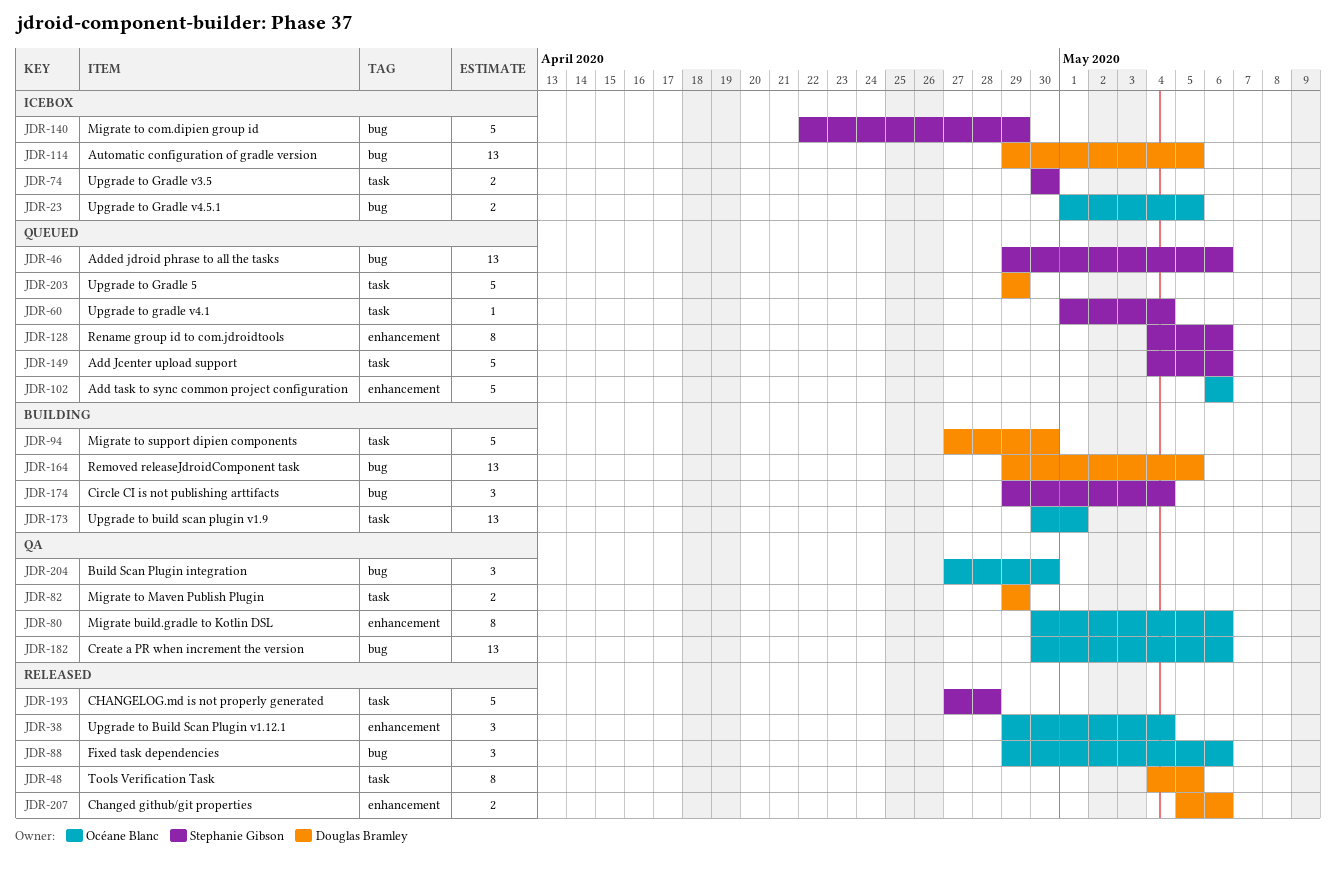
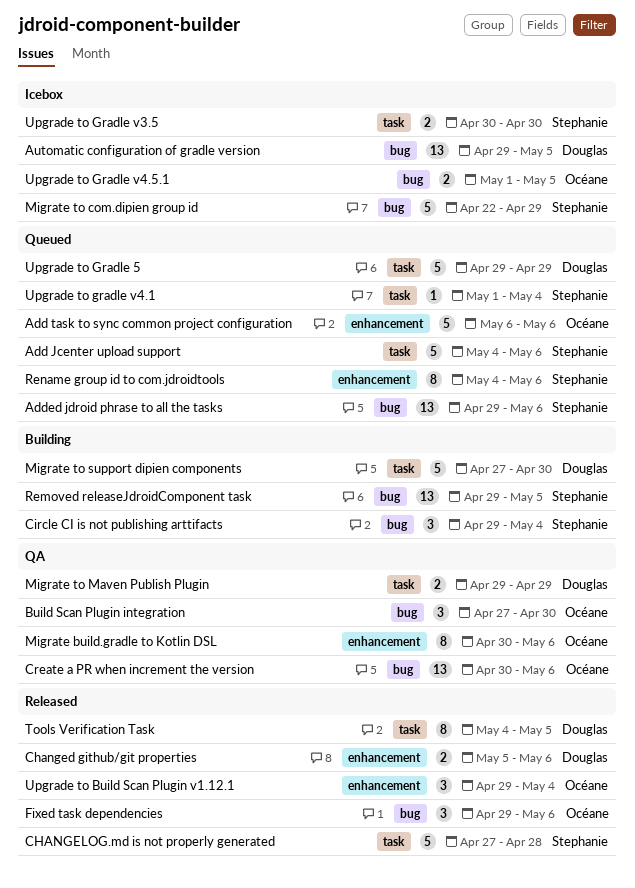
Removed releaseJdroidComponent task, owner: Douglas Bramley -> Stephanie Gibson
Upgrade to build scan plugin v1.9: present -> none

